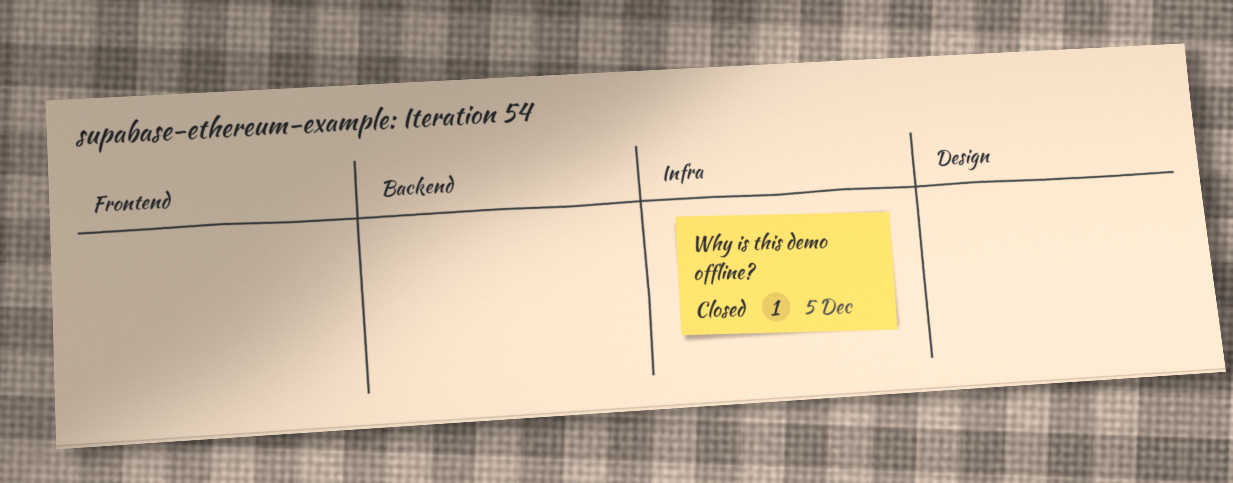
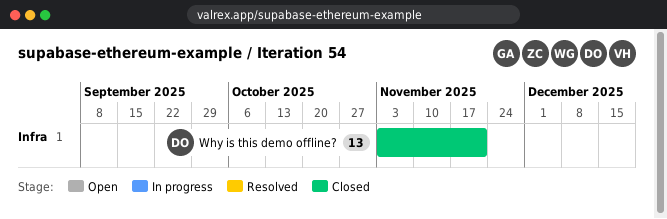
Why is this demo offline?, estimate: 1 -> 13
Why is this demo offline?, due: Dec 5 -> Nov 21

